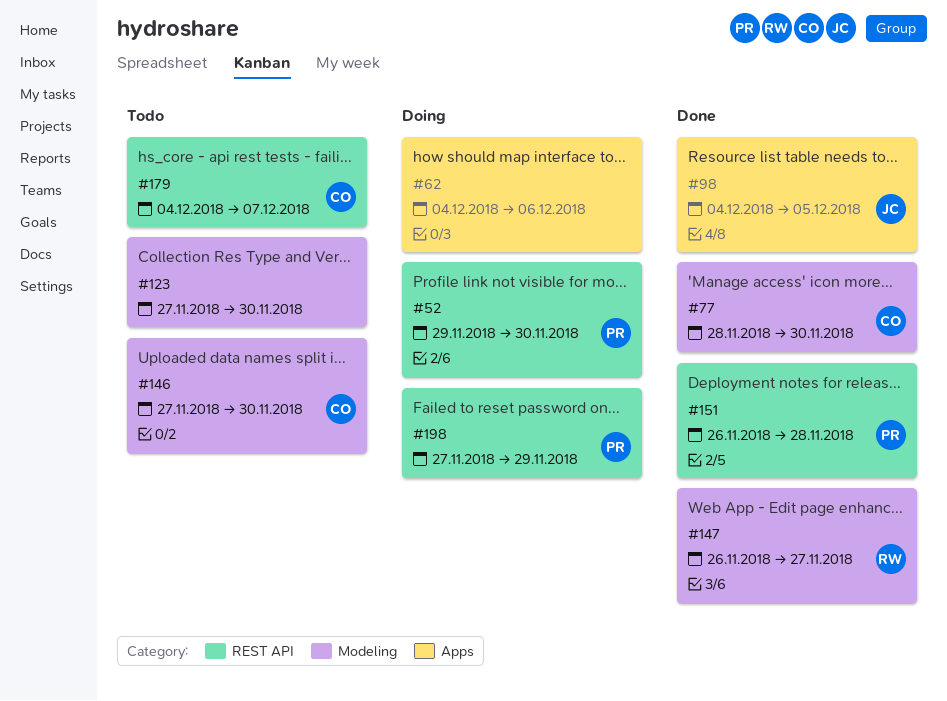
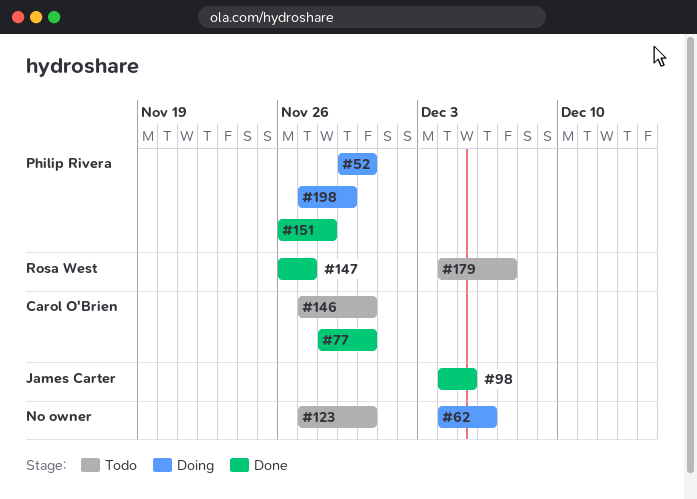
#179, owner: Carol O'Brien -> Rosa West

